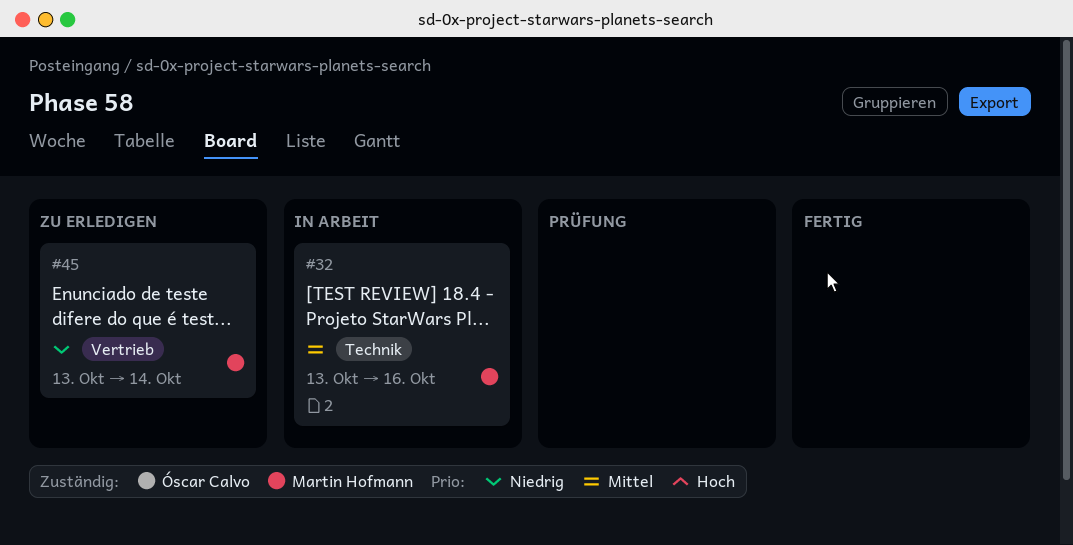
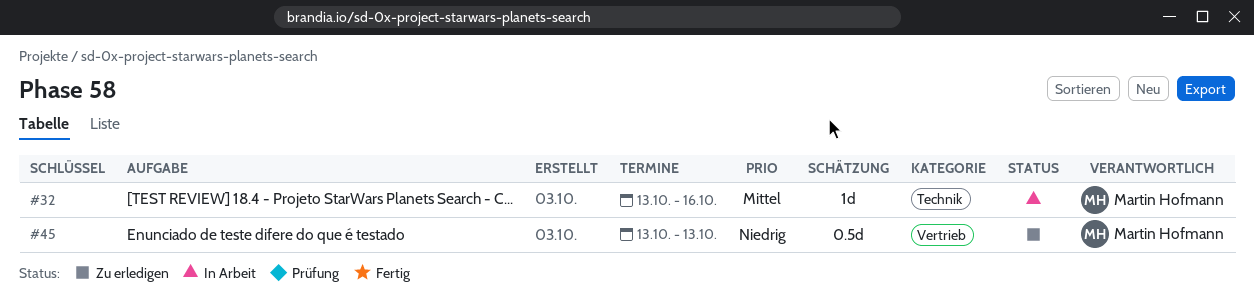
#45, due: Oct 14 -> Oct 13

